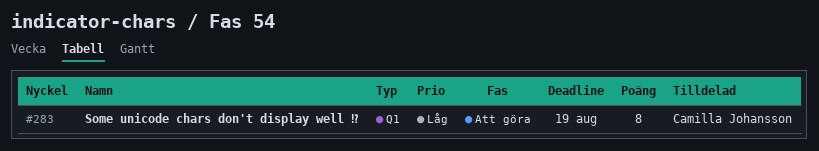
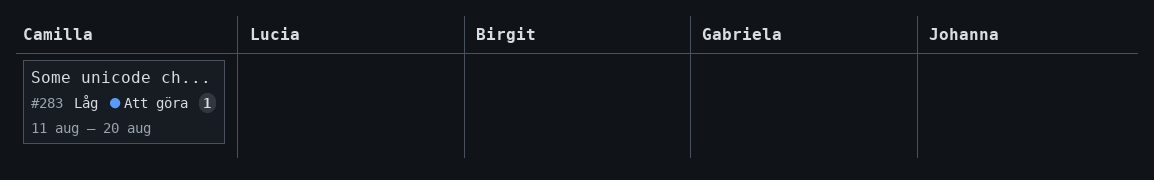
#283, estimate: 8 -> 1
#283, due: Aug 19 -> Aug 20

